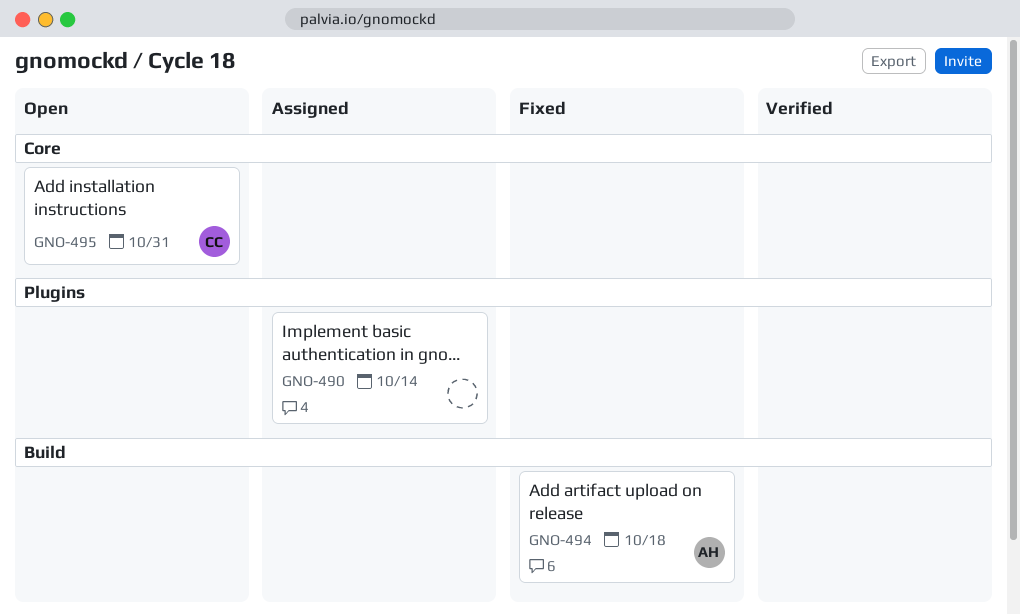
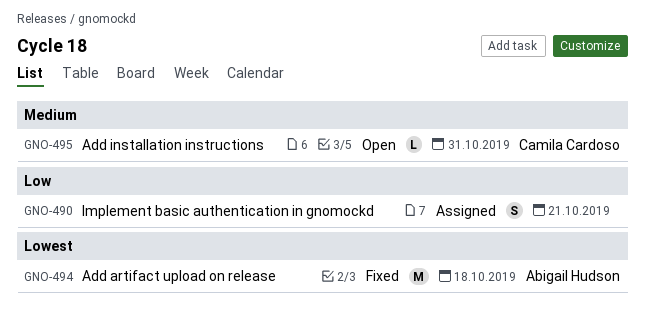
GNO-490, due: Oct 14 -> Oct 21

